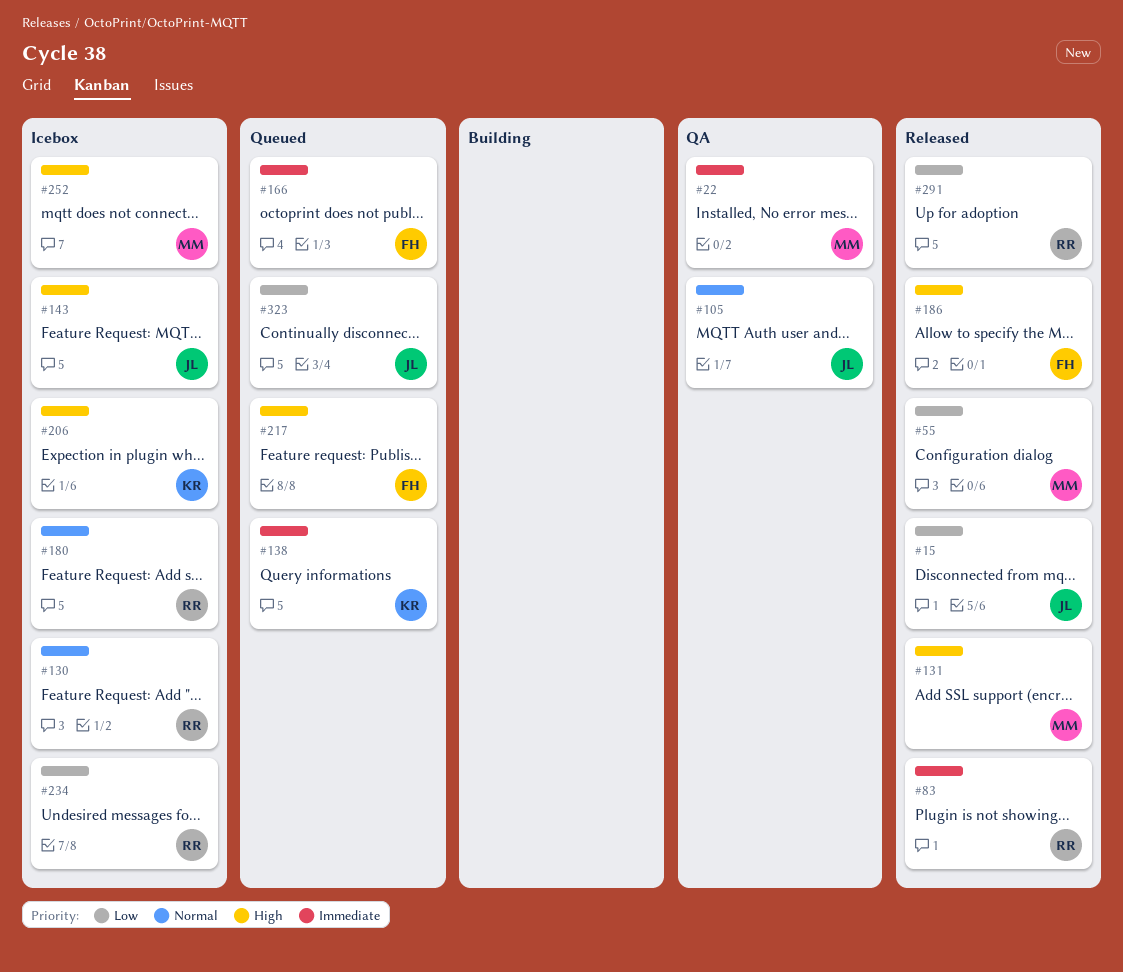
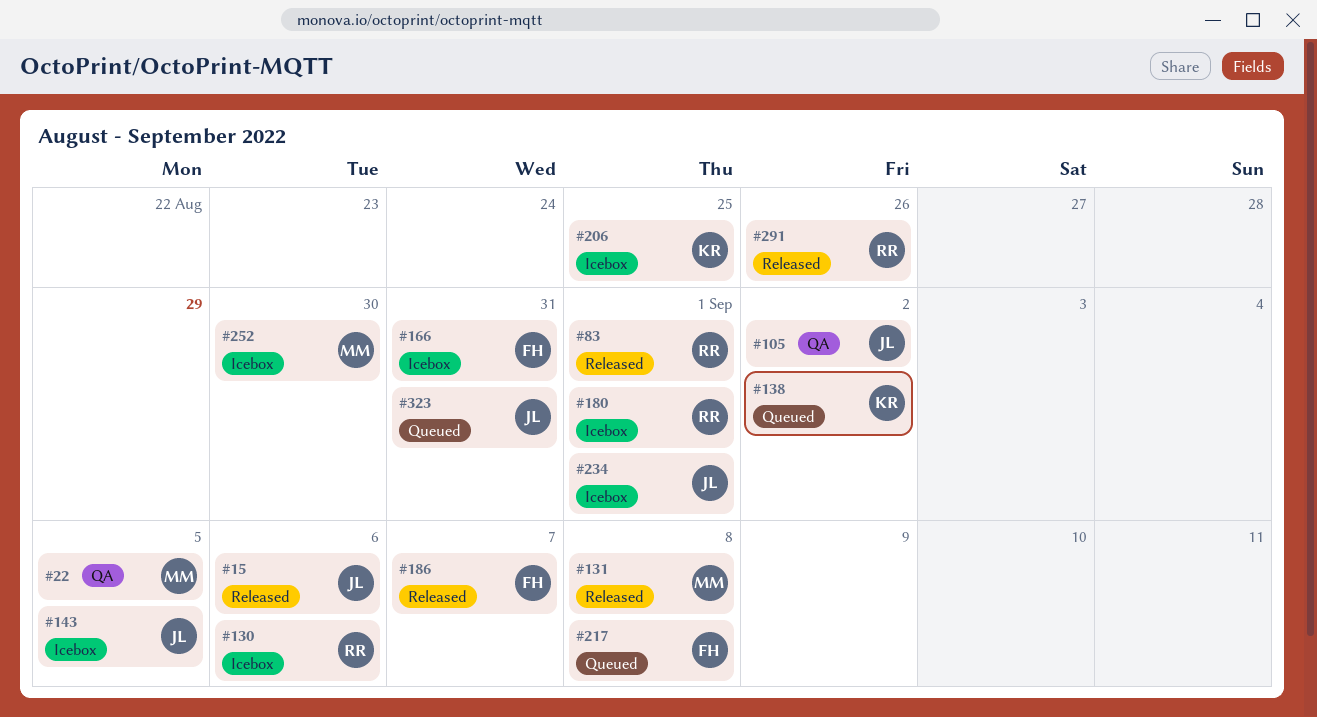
#55: present -> none
#166, status: Queued -> Icebox
#234, owner: RR -> JL

